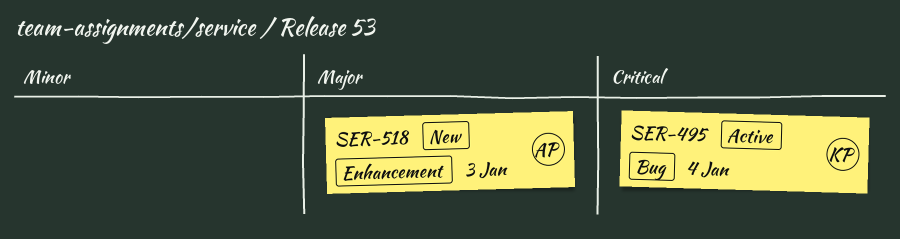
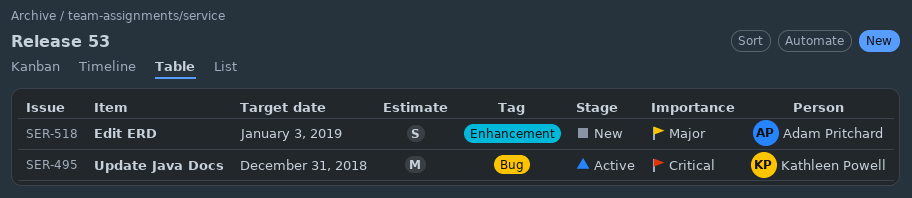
SER-495, due: Jan 4 -> Dec 31

